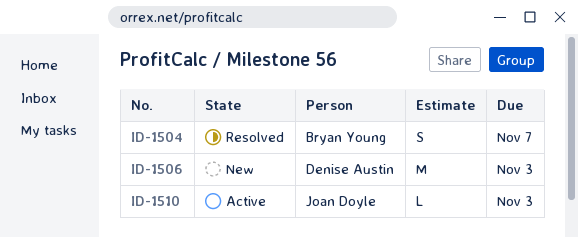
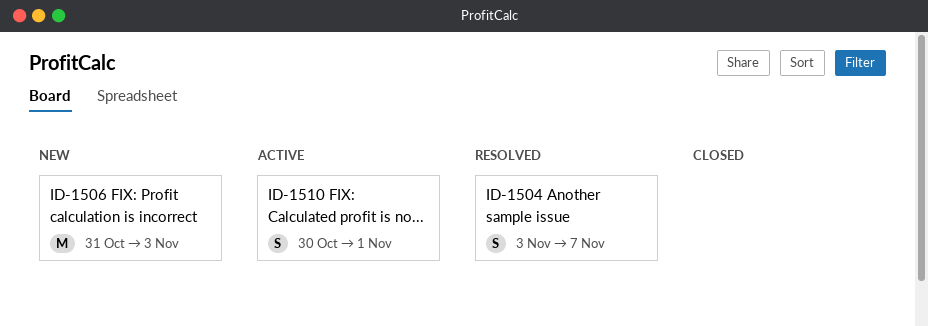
ID-1510, estimate: L -> S
ID-1510, due: Nov 3 -> Nov 1

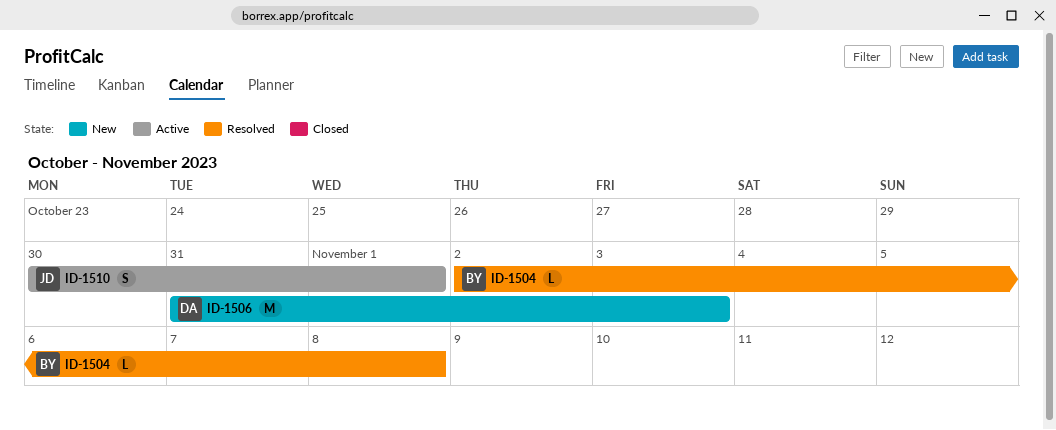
ID-1504, estimate: S -> L
ID-1504, start: Nov 3 -> Nov 2
ID-1504, due: Nov 7 -> Nov 8

